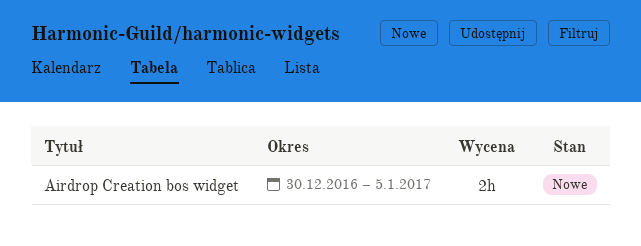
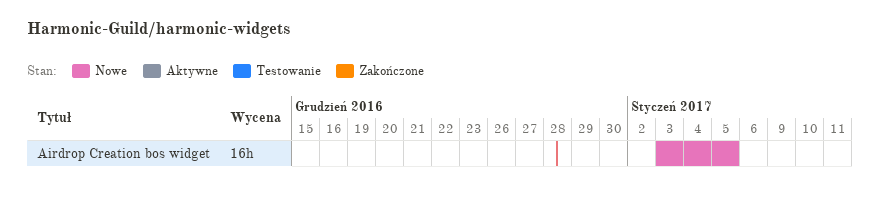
Airdrop Creation bos widget, estimate: 2h -> 16h
Airdrop Creation bos widget, start: Dec 30 -> Jan 3

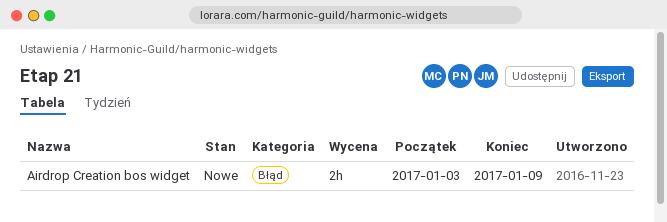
Airdrop Creation bos widget, estimate: 16h -> 2h
Airdrop Creation bos widget, due: Jan 5 -> Jan 9

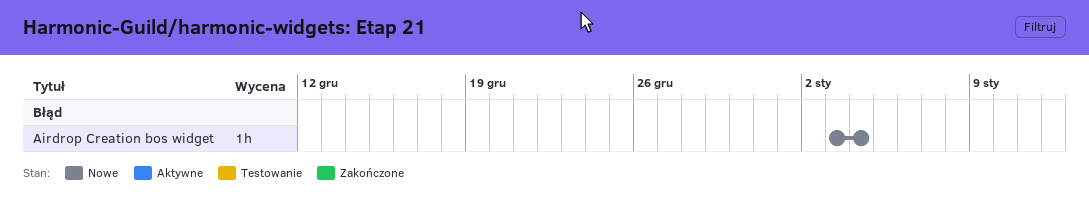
Airdrop Creation bos widget, estimate: 2h -> 1h
Airdrop Creation bos widget, due: Jan 9 -> Jan 4

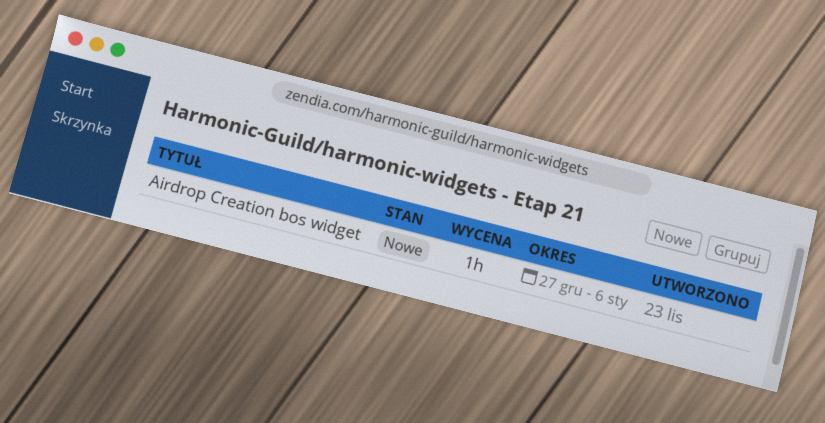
Airdrop Creation bos widget, start: Jan 3 -> Dec 27
Airdrop Creation bos widget, due: Jan 4 -> Jan 6

